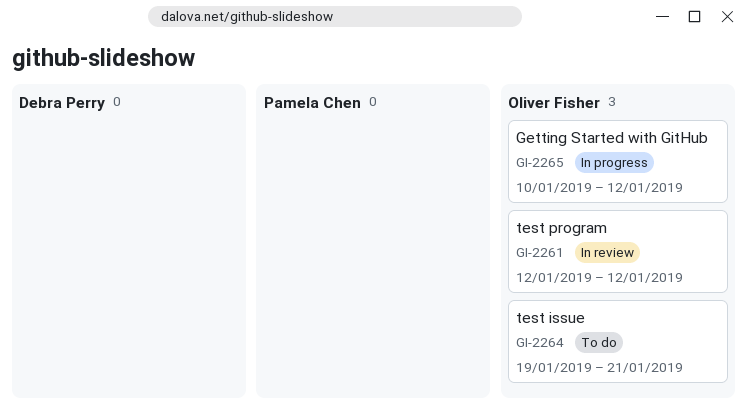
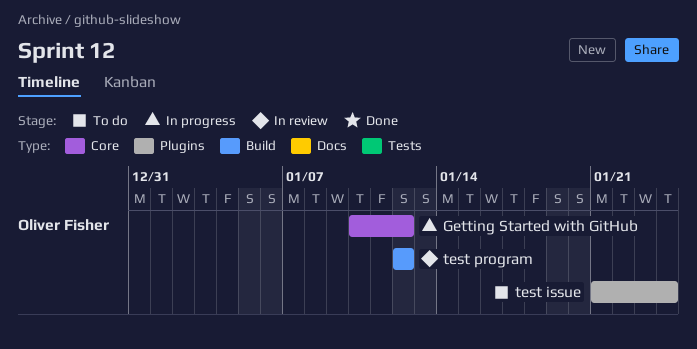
test issue, start: Jan 19 -> Jan 21
test issue, due: Jan 21 -> Jan 24

